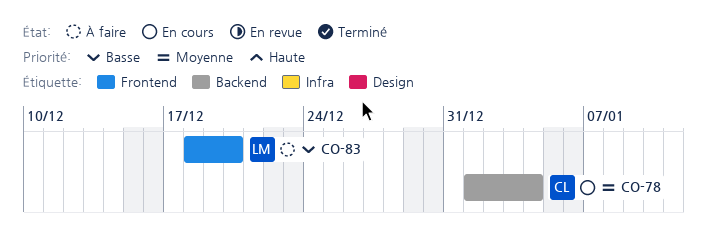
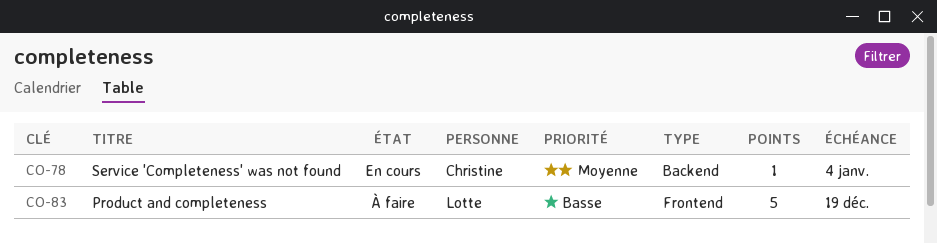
CO-83, due: Dec 20 -> Dec 19

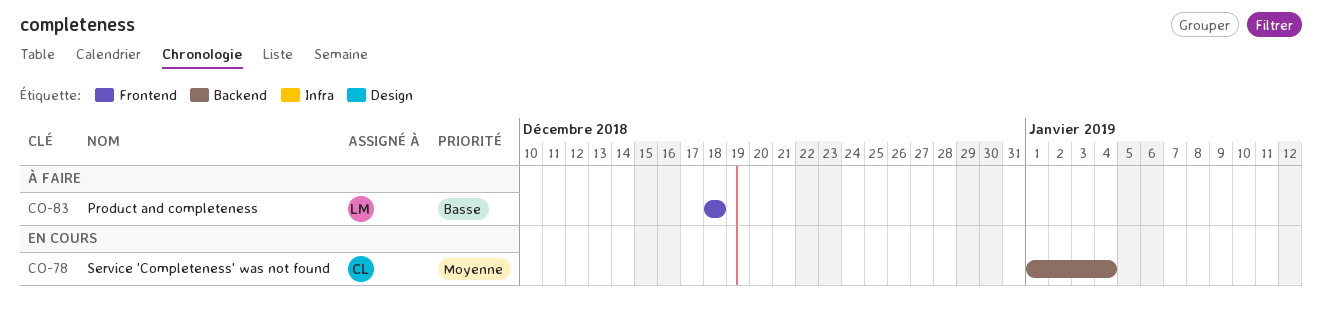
CO-83, due: Dec 19 -> Dec 18

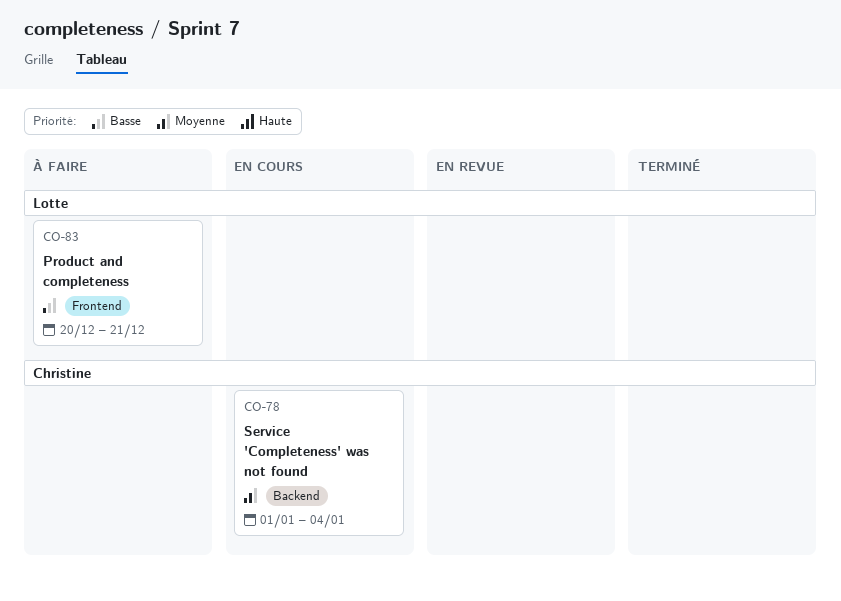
CO-83, start: Dec 18 -> Dec 20
CO-83, due: Dec 18 -> Dec 21

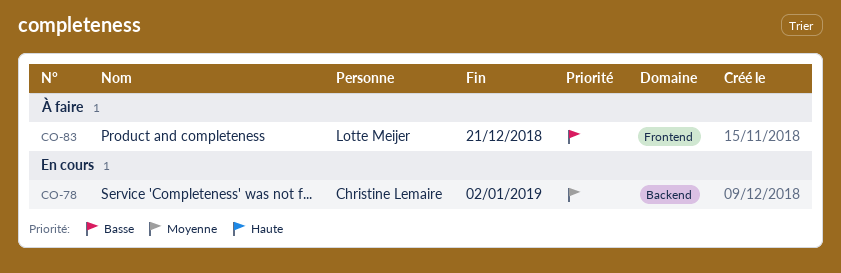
CO-78, due: Jan 4 -> Jan 2

